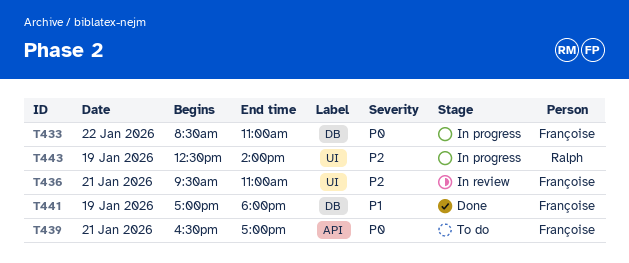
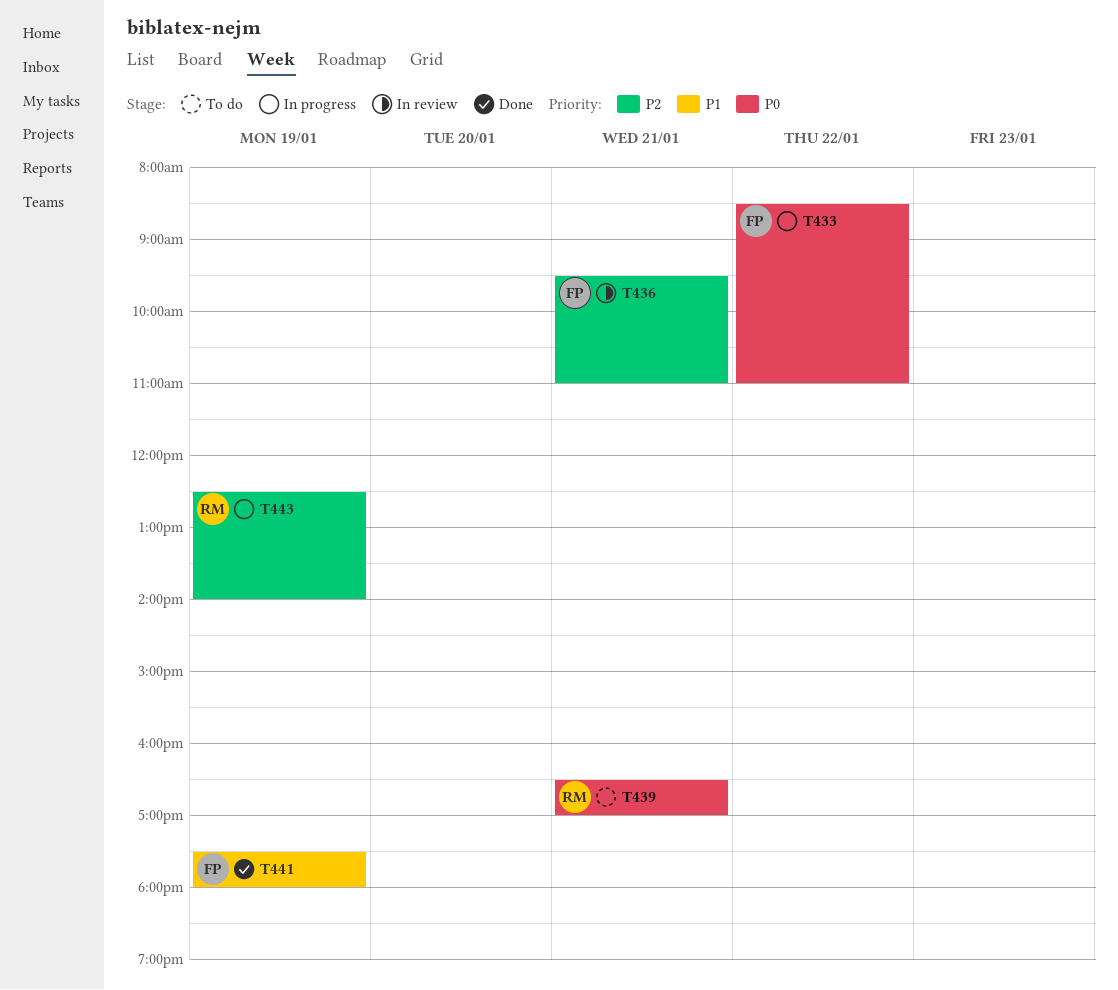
T439, owner: Françoise -> Ralph
T441, begins: 17:00 -> 17:30

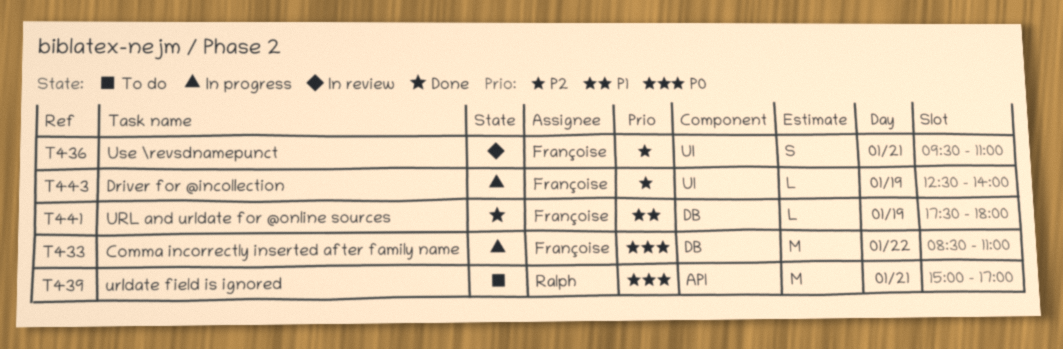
T439, begins: 16:30 -> 15:00
T443, owner: Ralph -> Françoise

